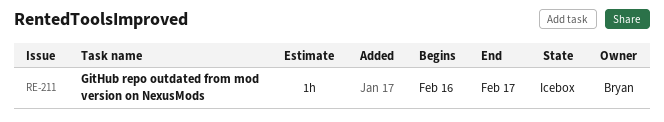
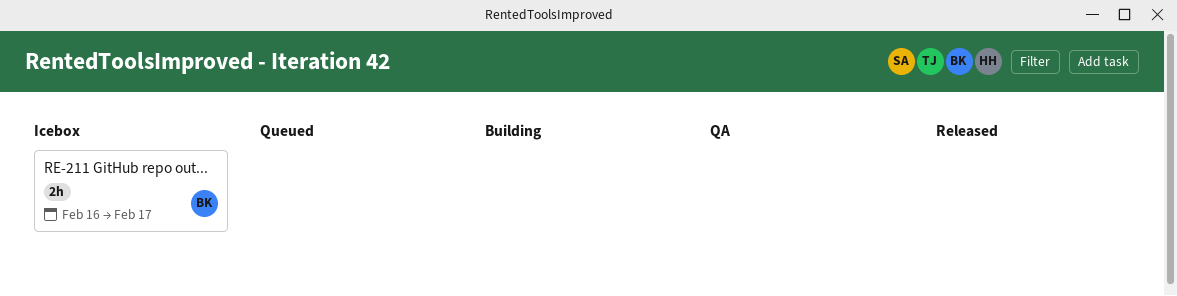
RE-211, estimate: 1h -> 2h

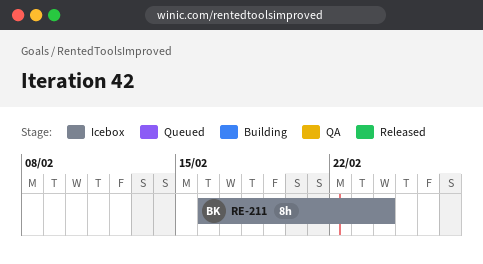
RE-211, estimate: 2h -> 8h
RE-211, due: Feb 17 -> Feb 24

